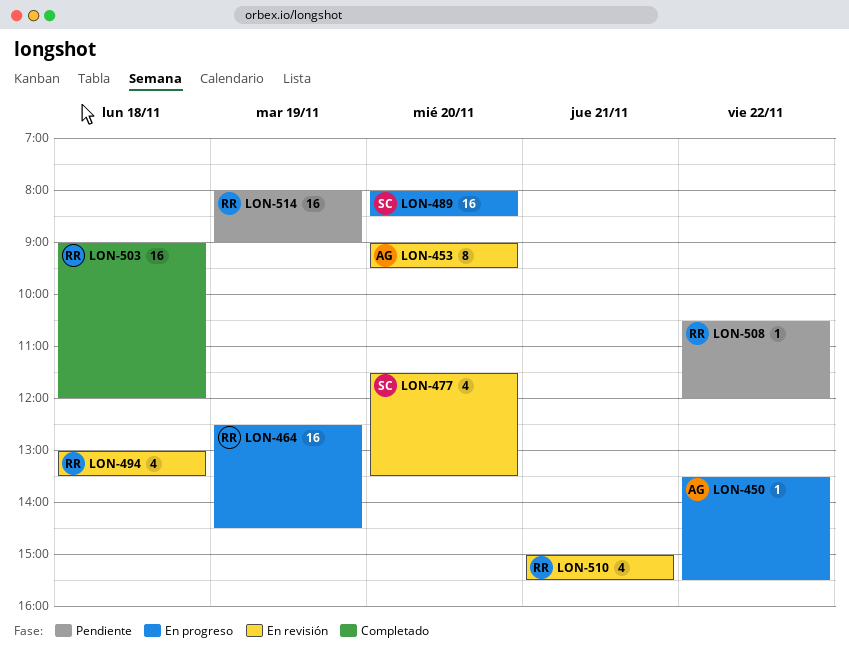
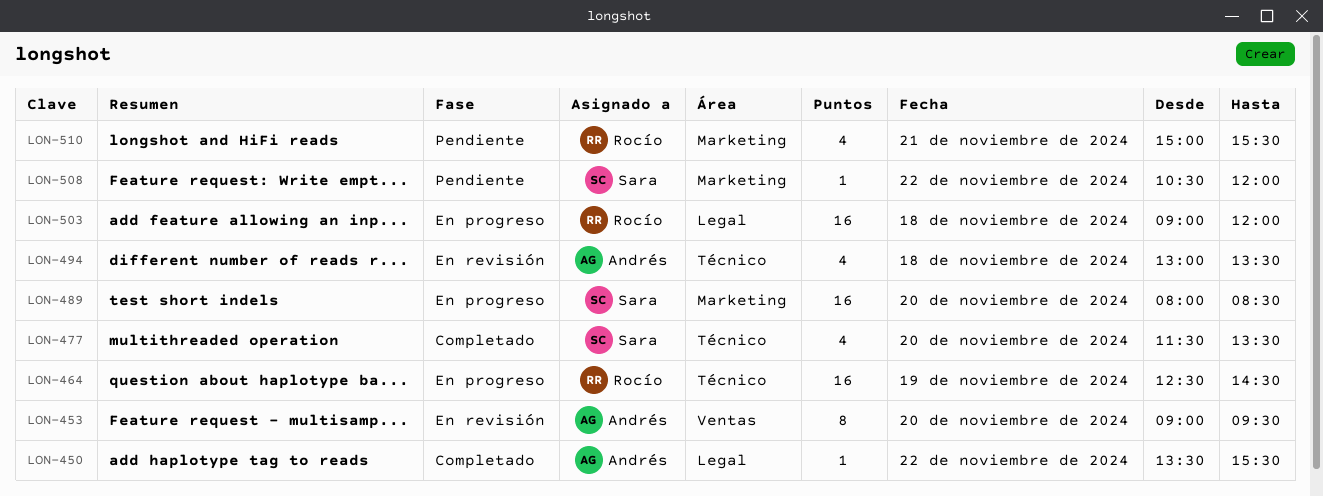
LON-450, status: En progreso -> Completado
LON-477, status: En revisión -> Completado
LON-494, owner: Rocío -> Andrés
LON-503, status: Completado -> En progreso
LON-508, owner: Rocío -> Sara
LON-510, status: En revisión -> Pendiente
LON-514: present -> none

